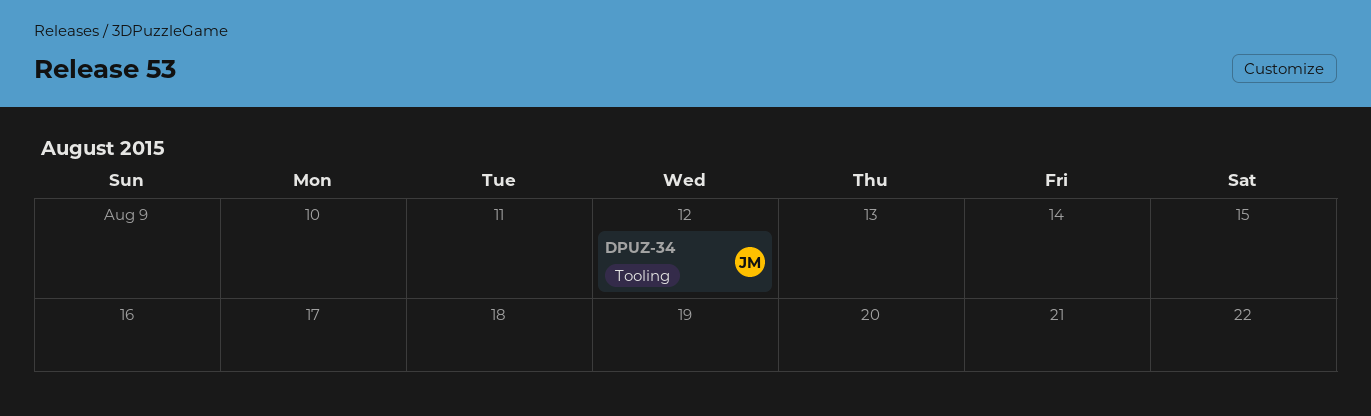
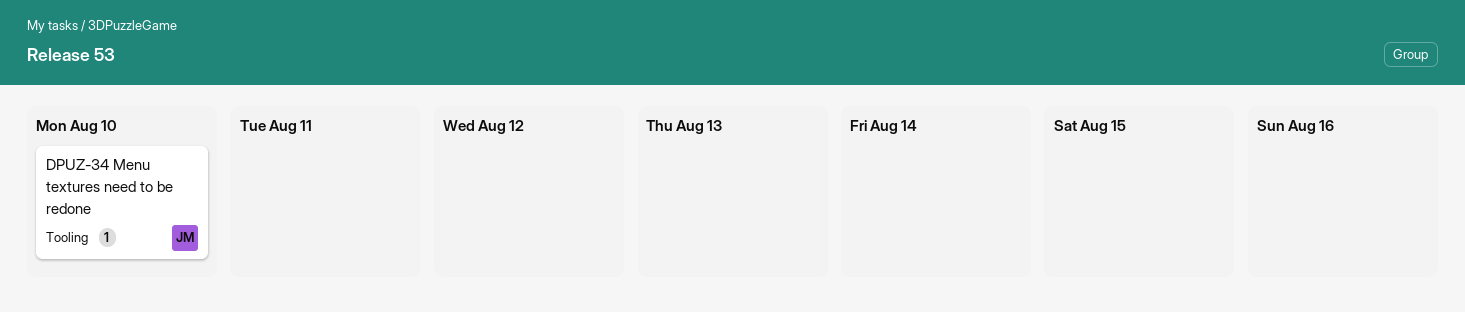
DPUZ-34, due: Aug 12 -> Aug 10

